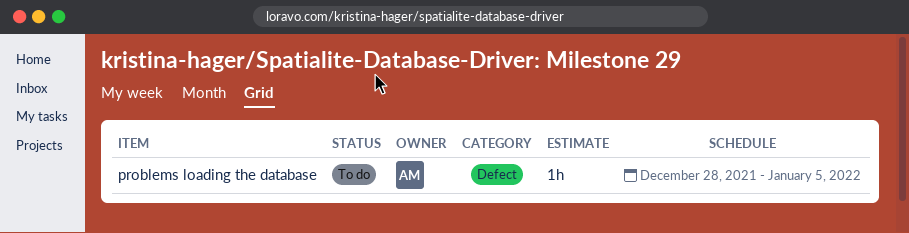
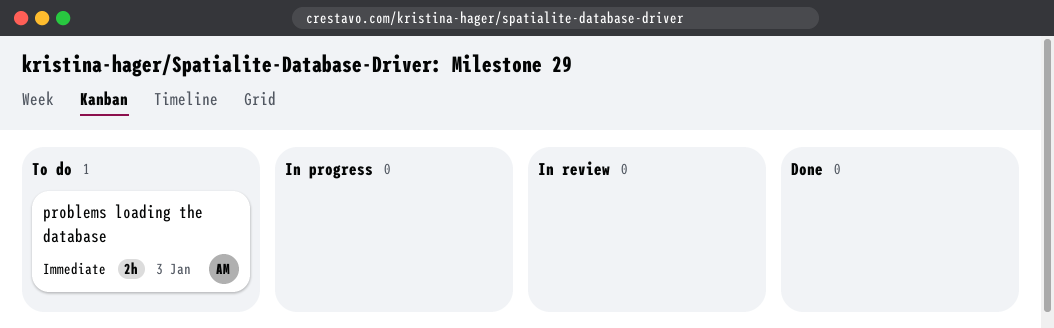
problems loading the database, estimate: 1h -> 2h
problems loading the database, due: Jan 5 -> Jan 3

